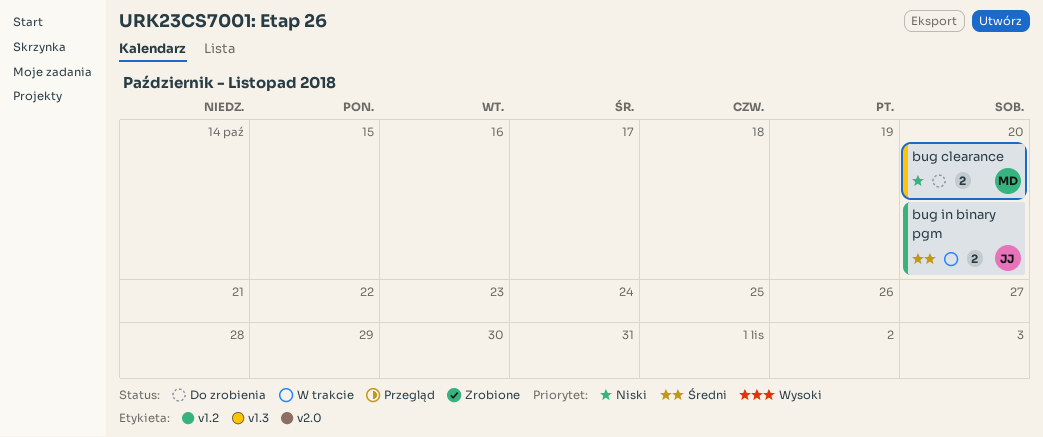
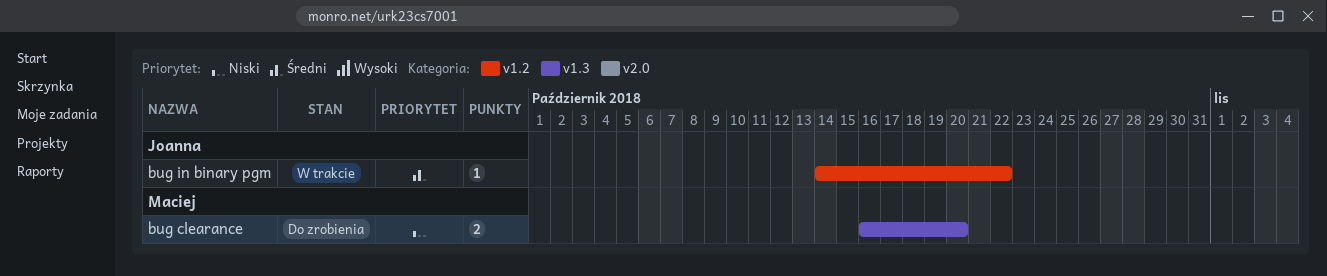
bug in binary pgm, estimate: 2 -> 1
bug in binary pgm, due: Oct 20 -> Oct 22

